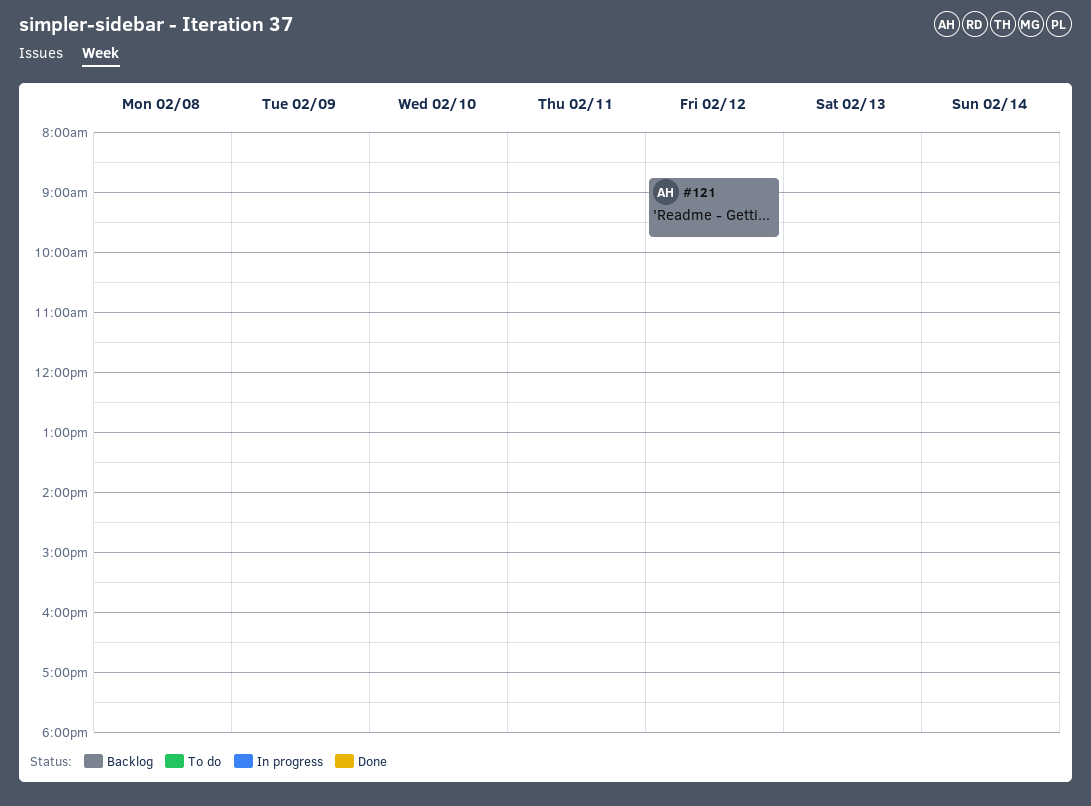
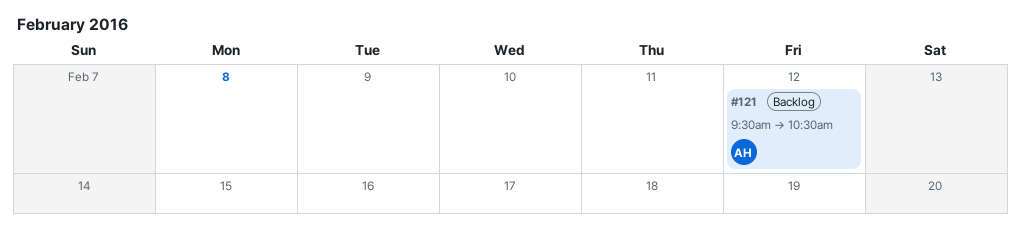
#121, begins: 08:45 -> 09:30
#121, ends: 09:45 -> 10:30

